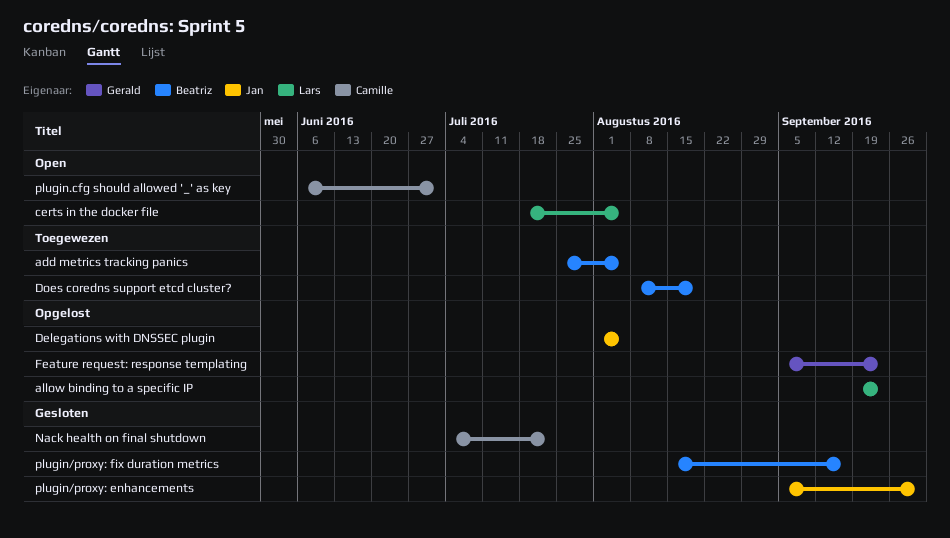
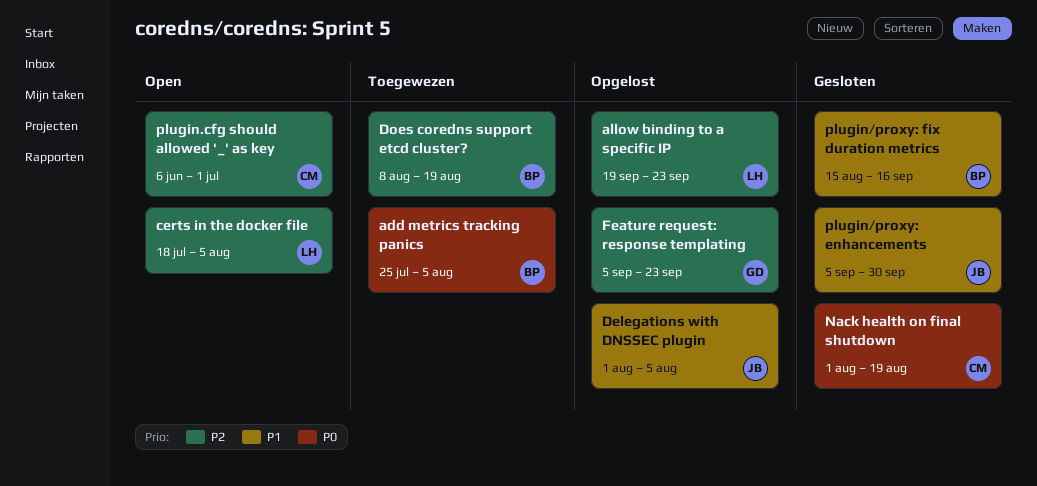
Nack health on final shutdown, start: Jul 4 -> Aug 1
Nack health on final shutdown, due: Jul 22 -> Aug 19

